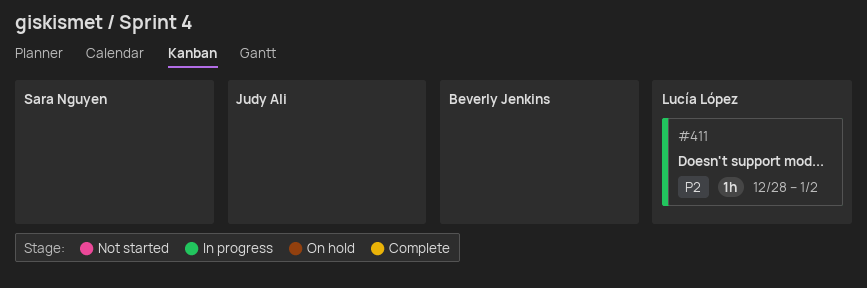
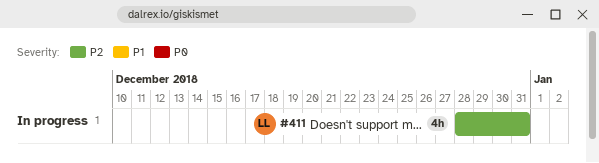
#411, estimate: 1h -> 4h
#411, due: Jan 2 -> Dec 31

